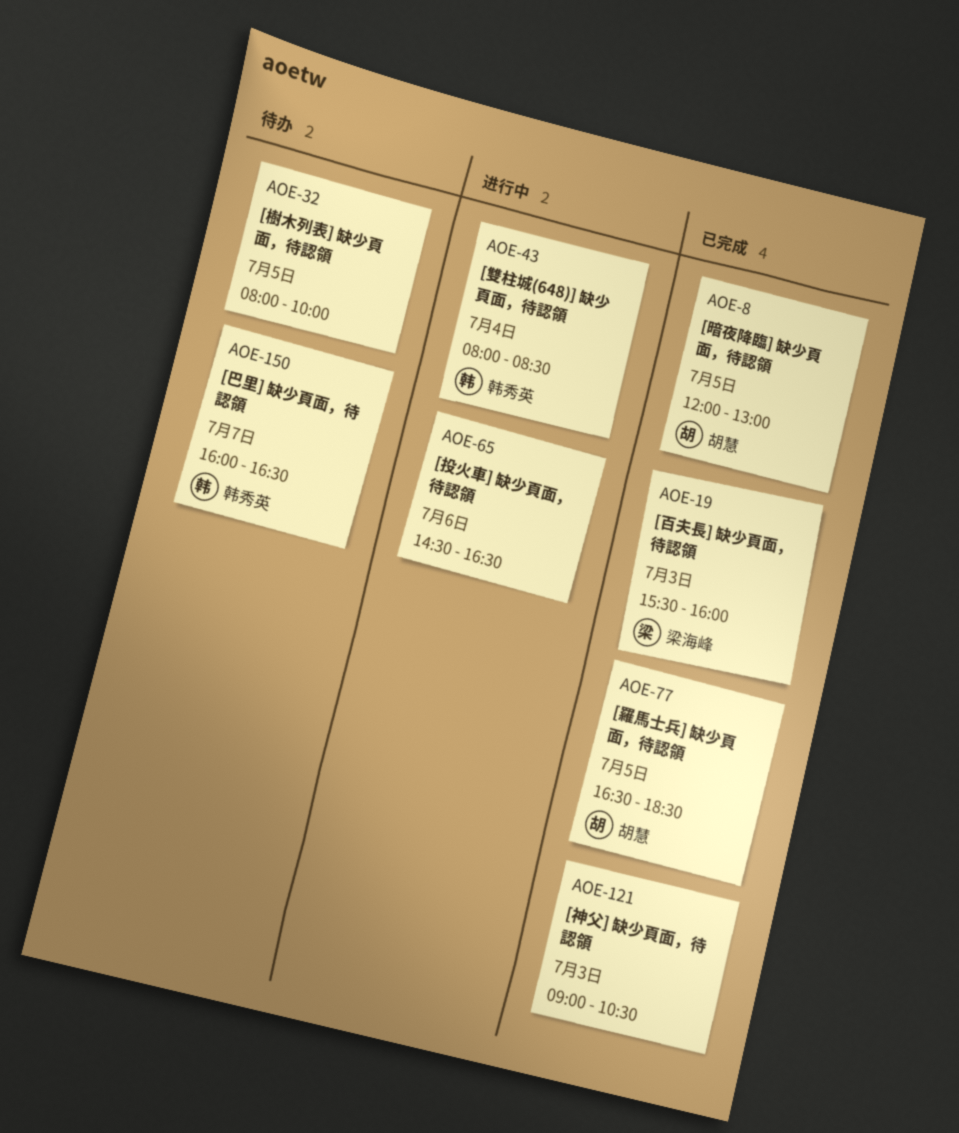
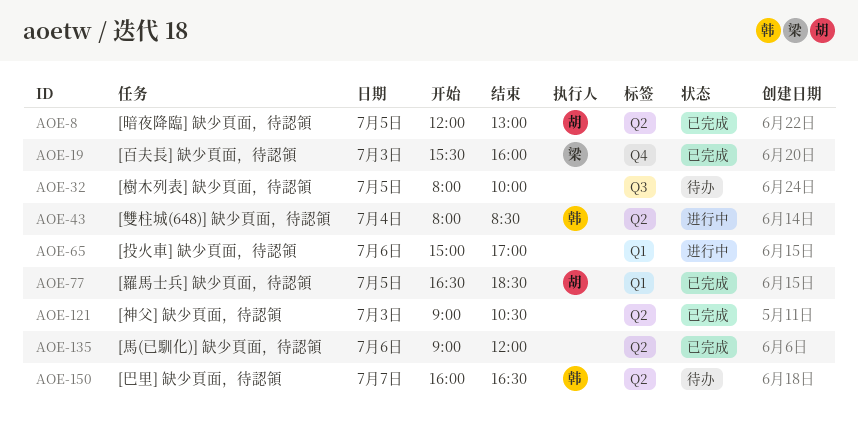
AOE-65, begins: 14:30 -> 15:00
AOE-65, ends: 16:30 -> 17:00
AOE-135: none -> present

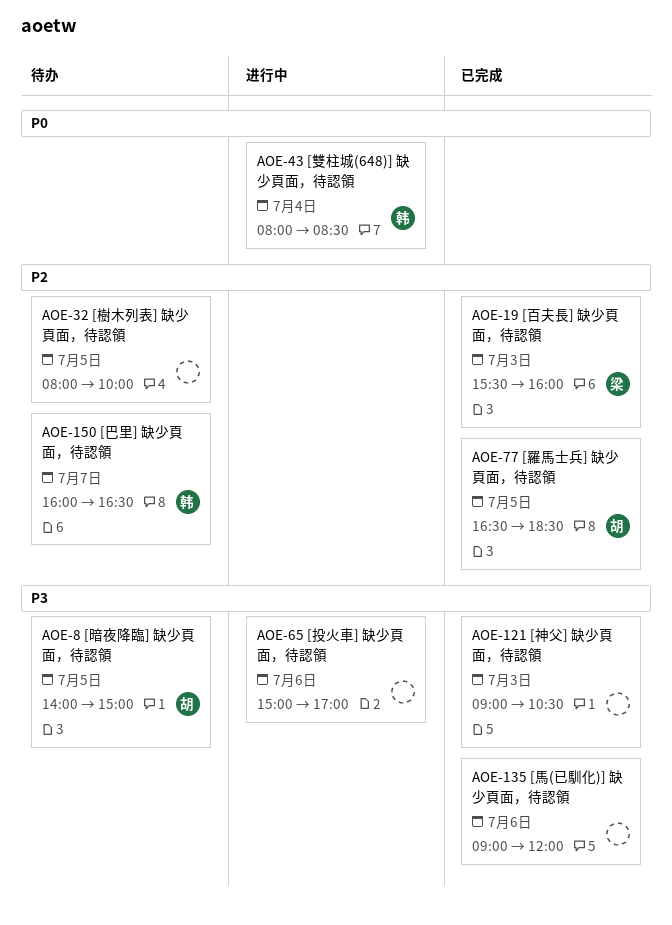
AOE-8, status: 已完成 -> 待办
AOE-8, begins: 12:00 -> 14:00
AOE-8, ends: 13:00 -> 15:00

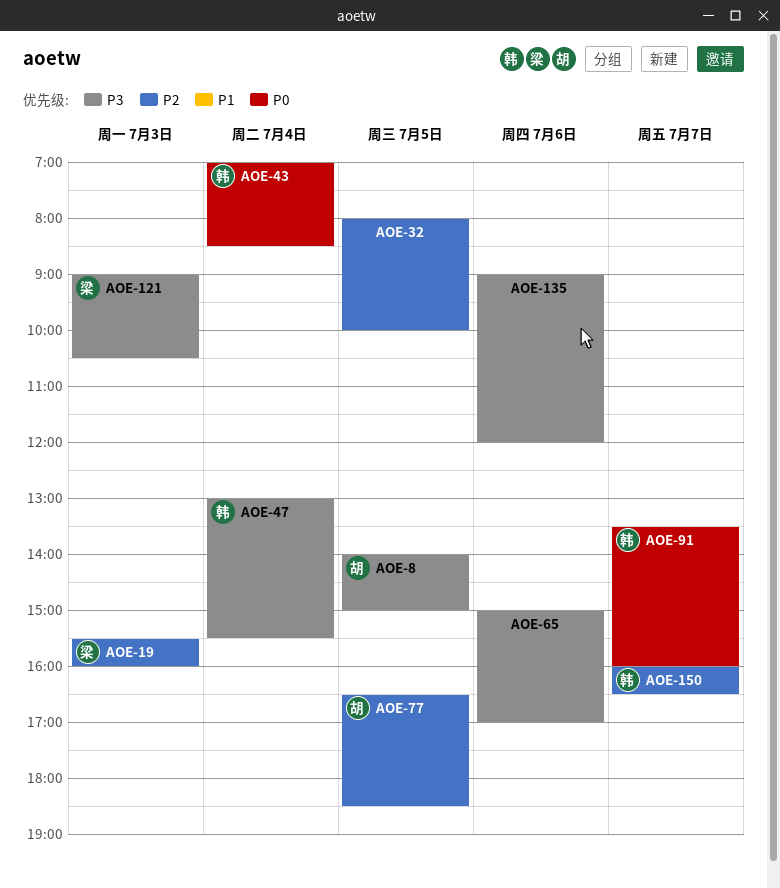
AOE-43, begins: 08:00 -> 07:00
AOE-47: none -> present
AOE-91: none -> present
AOE-121, owner: none -> 梁

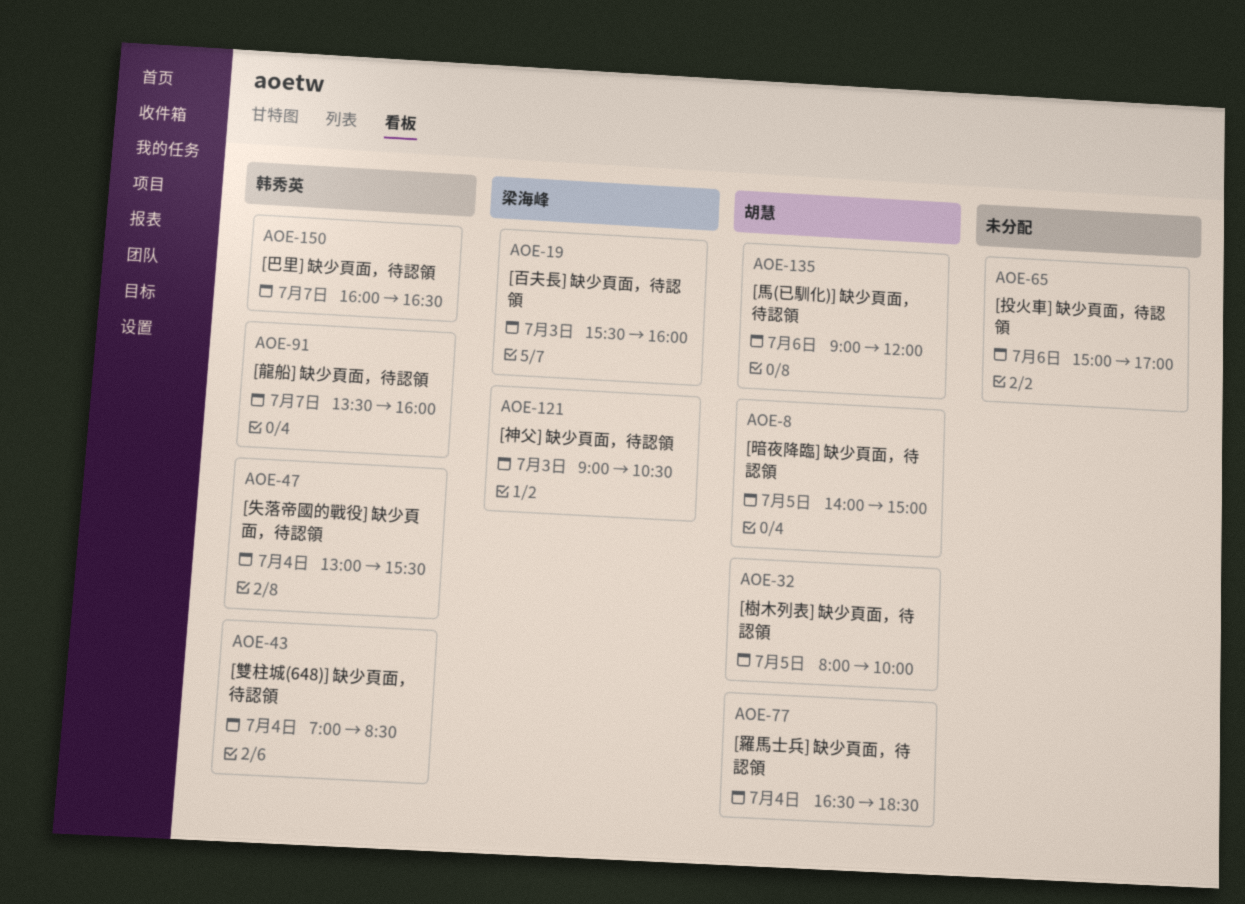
AOE-32, owner: none -> 胡慧
AOE-77, day: Jul 5 -> Jul 4
AOE-135, owner: none -> 胡慧

